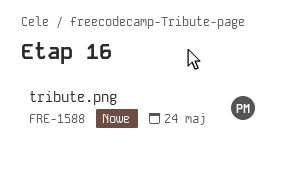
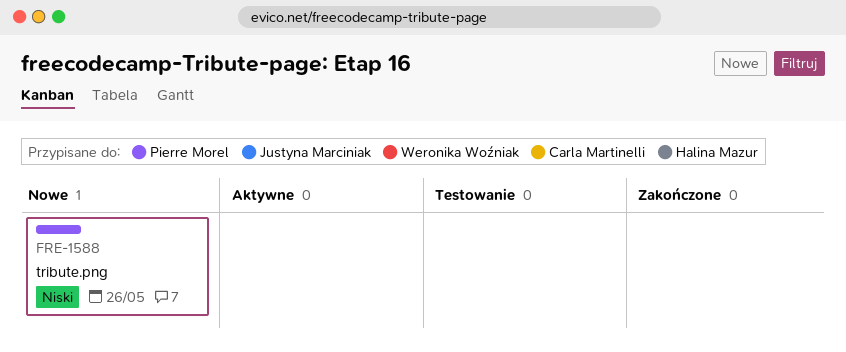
FRE-1588, due: May 24 -> May 26

